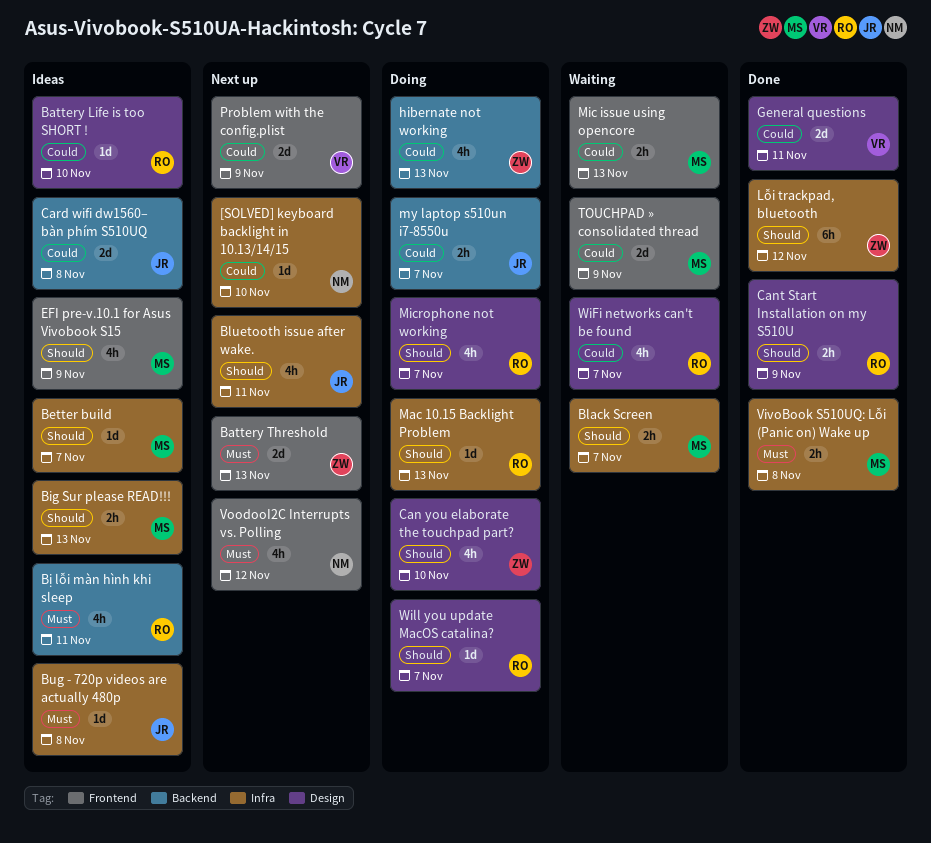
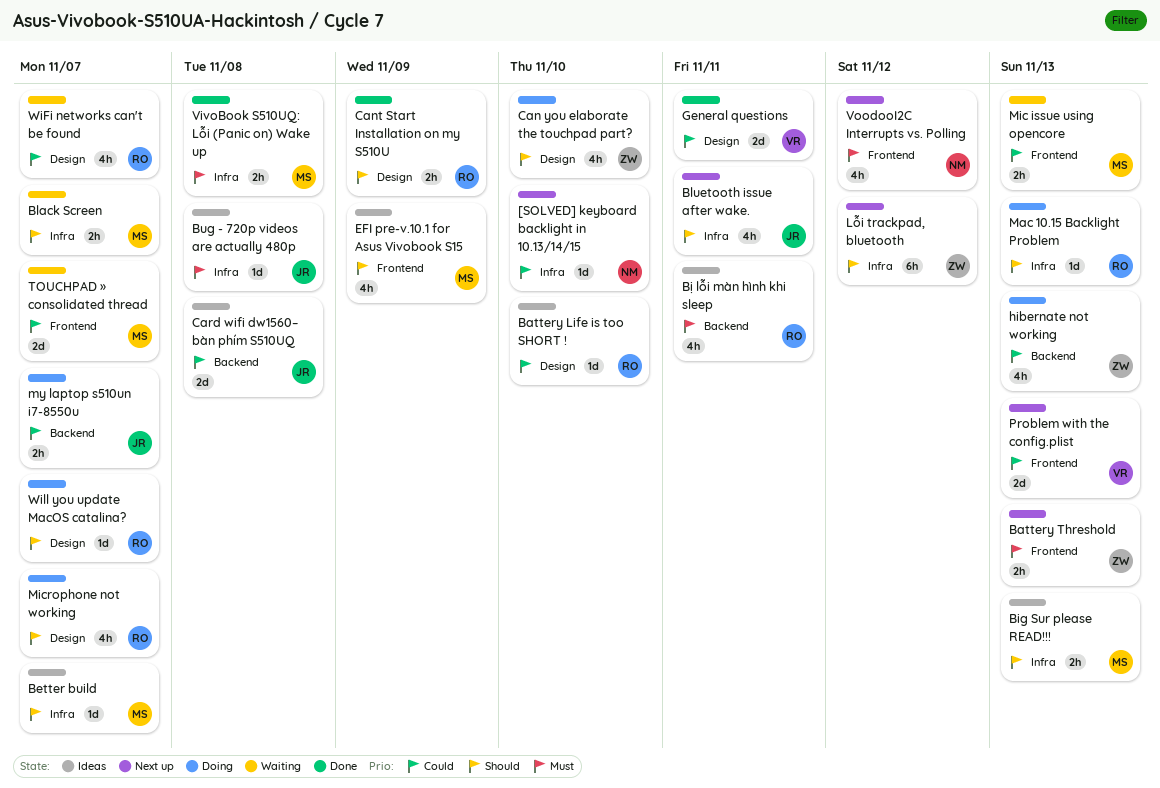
Battery Threshold, estimate: 2d -> 2h
Lỗi trackpad, bluetooth, status: Done -> Next up
Problem with the config.plist, due: Nov 9 -> Nov 13
TOUCHPAD » consolidated thread, due: Nov 9 -> Nov 7

